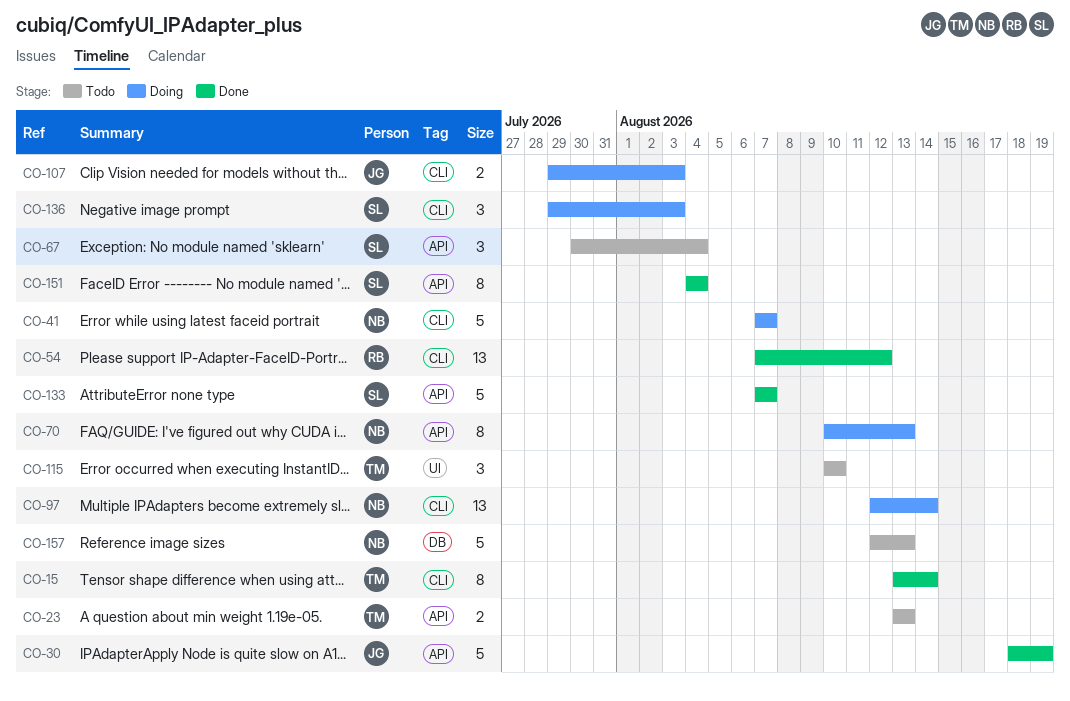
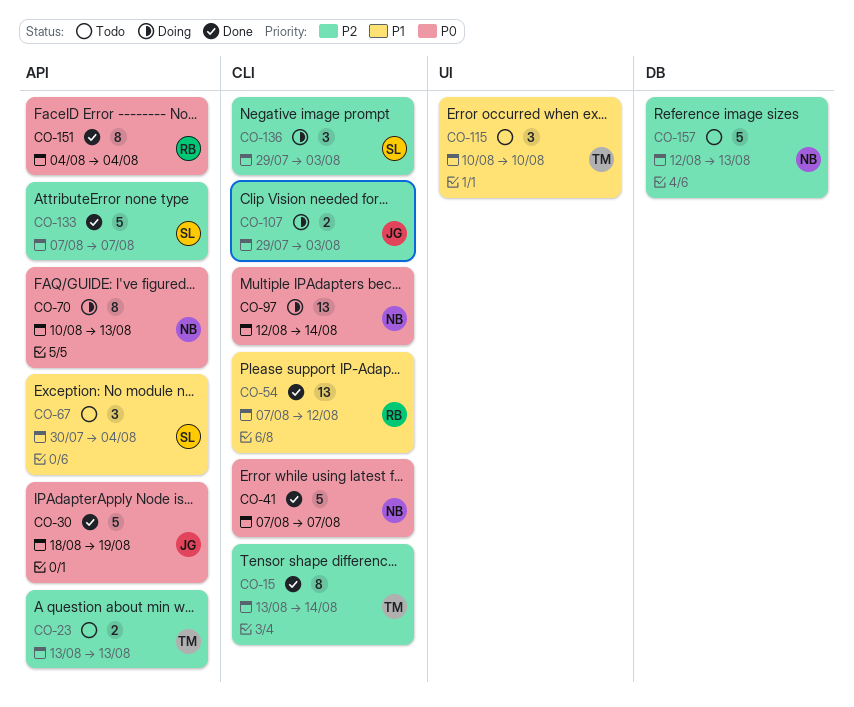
CO-41, status: Doing -> Done
CO-151, owner: SL -> RB

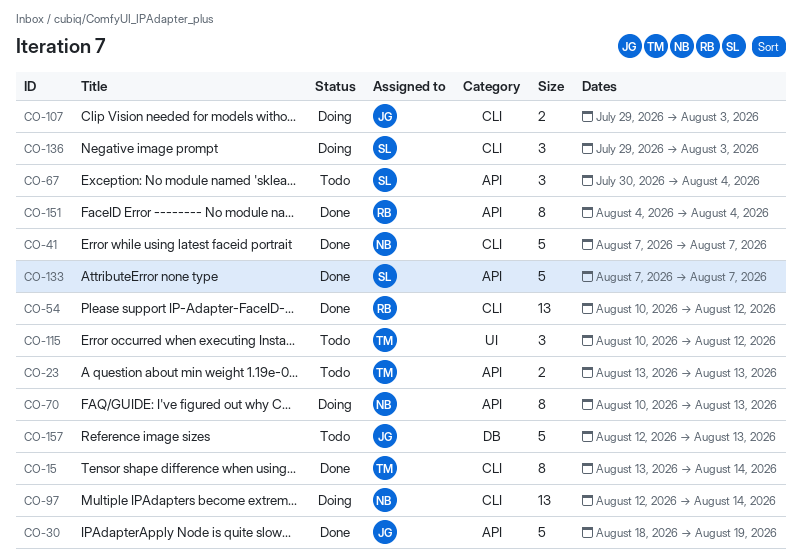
CO-54, start: Aug 7 -> Aug 10
CO-115, due: Aug 10 -> Aug 12
CO-157, owner: NB -> JG

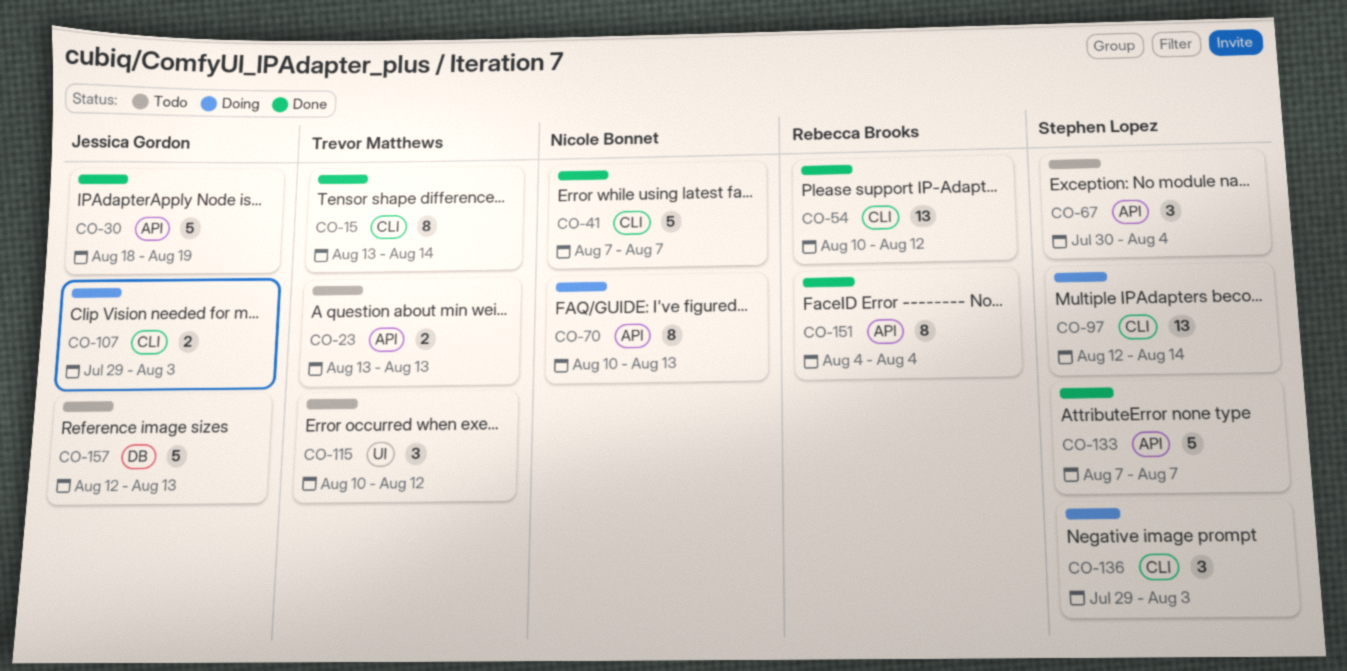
CO-97, owner: Nicole Bonnet -> Stephen Lopez

